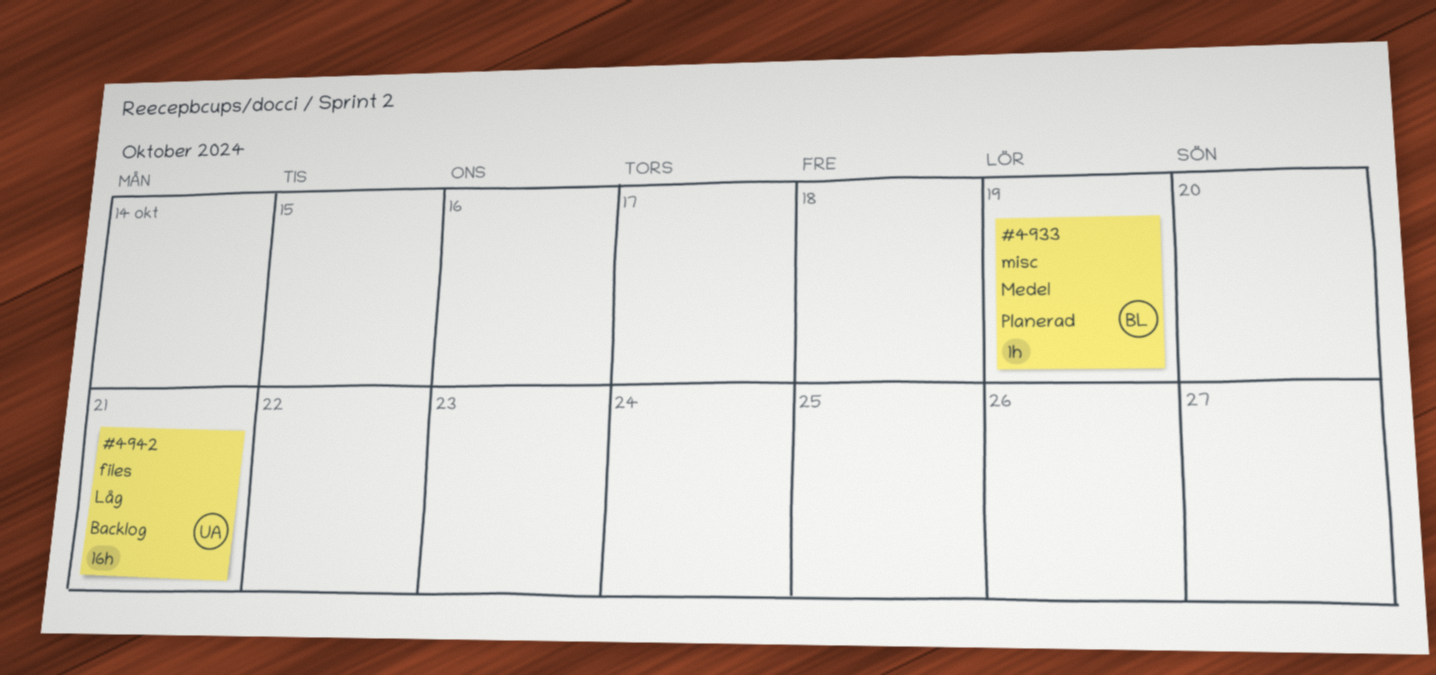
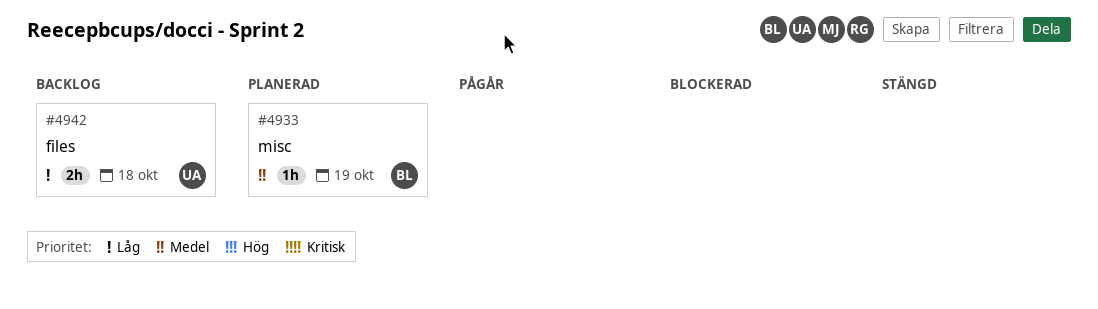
#4942, estimate: 16h -> 2h
#4942, due: Oct 21 -> Oct 18

